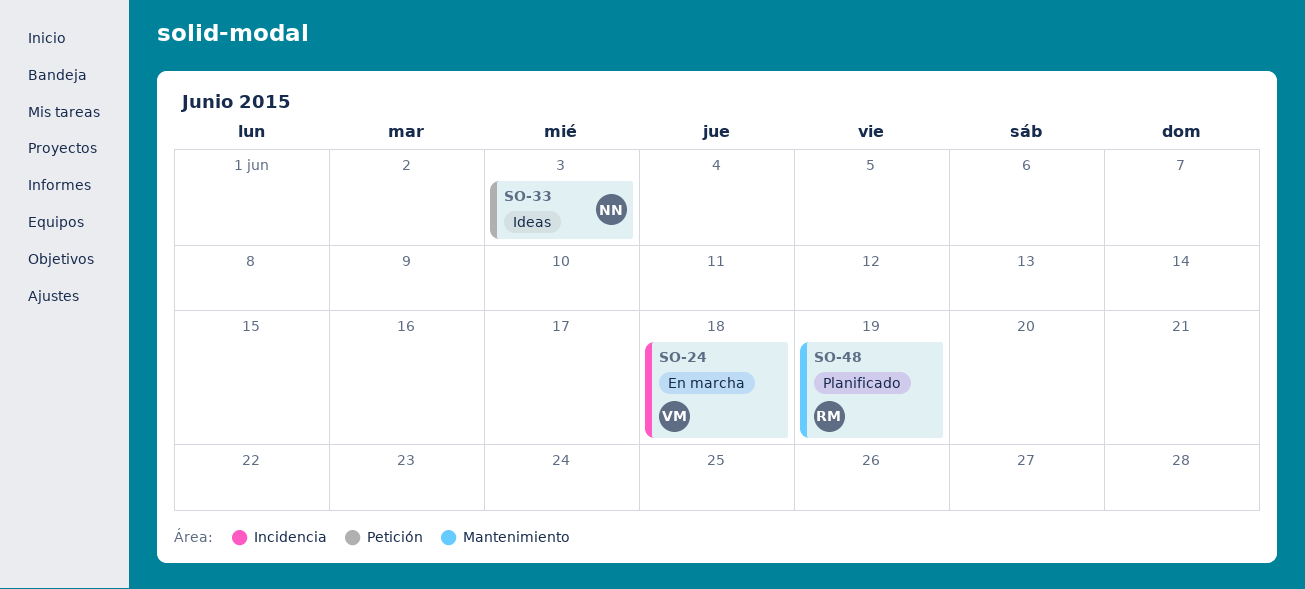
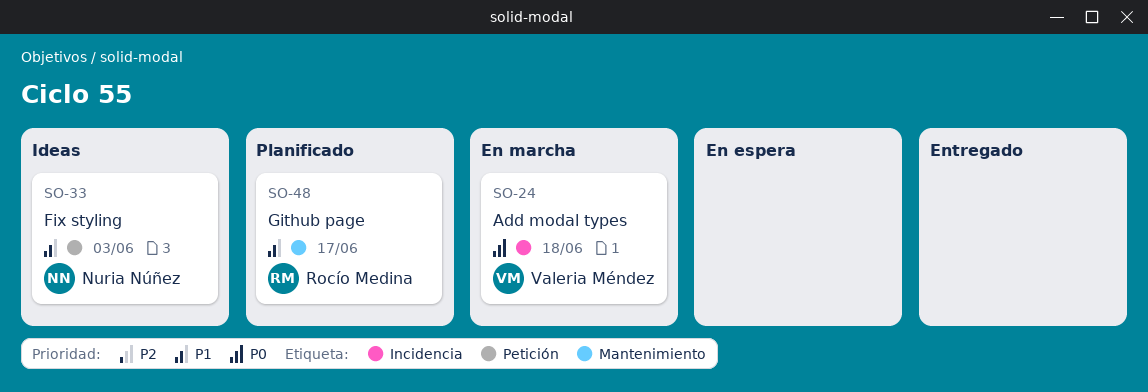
SO-48, due: Jun 19 -> Jun 17

